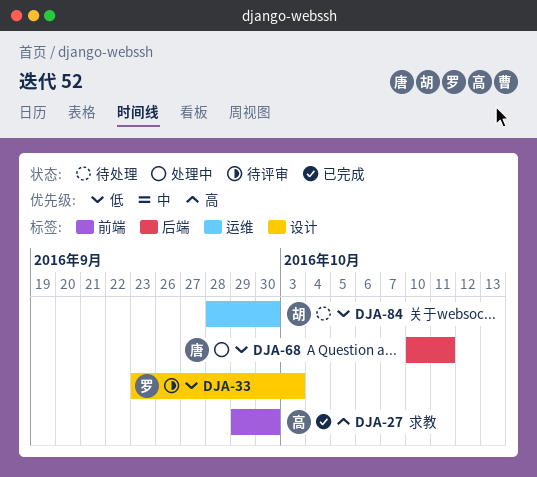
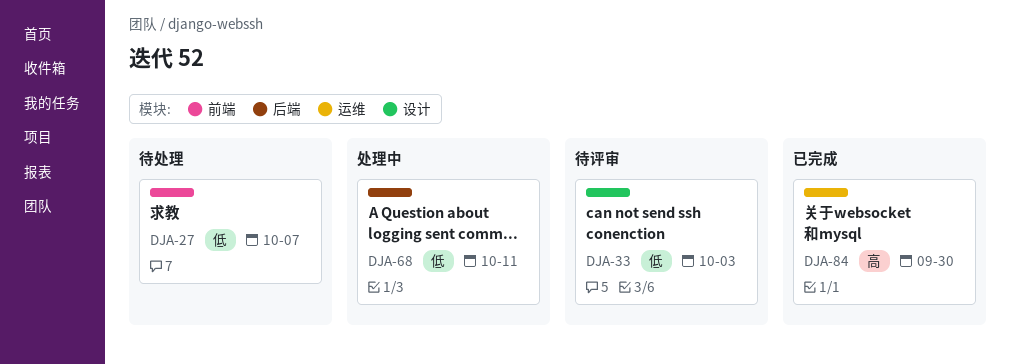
DJA-27, status: 已完成 -> 待处理
DJA-27, priority: 高 -> 低
DJA-27, due: Sep 30 -> Oct 7
DJA-84, status: 待处理 -> 已完成
DJA-84, priority: 低 -> 高

